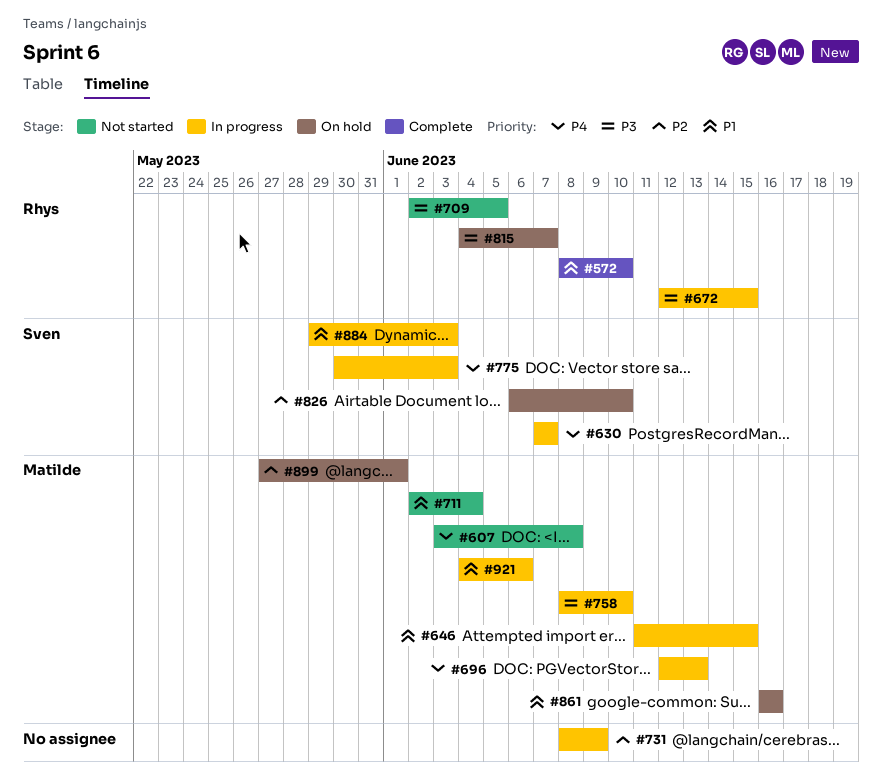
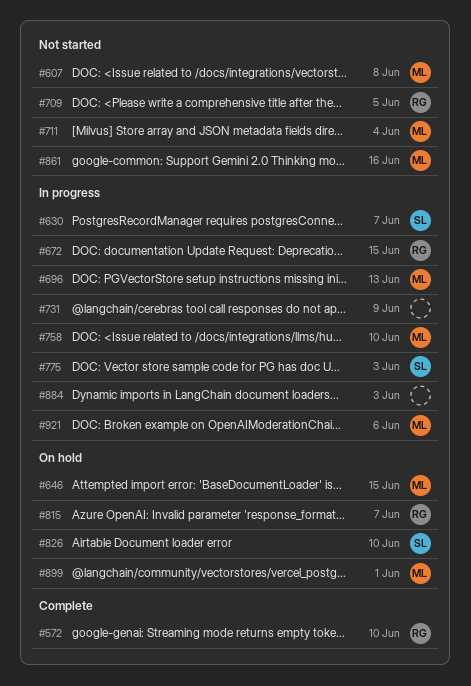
#646, status: In progress -> On hold
#861, status: On hold -> Not started
#884, owner: Sven -> none

